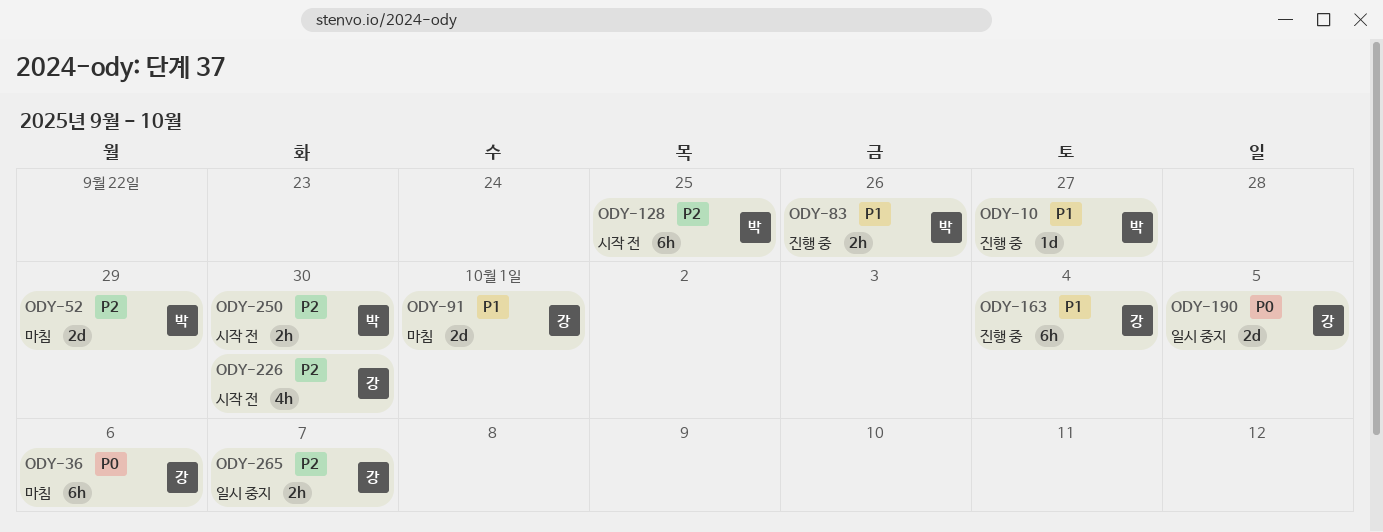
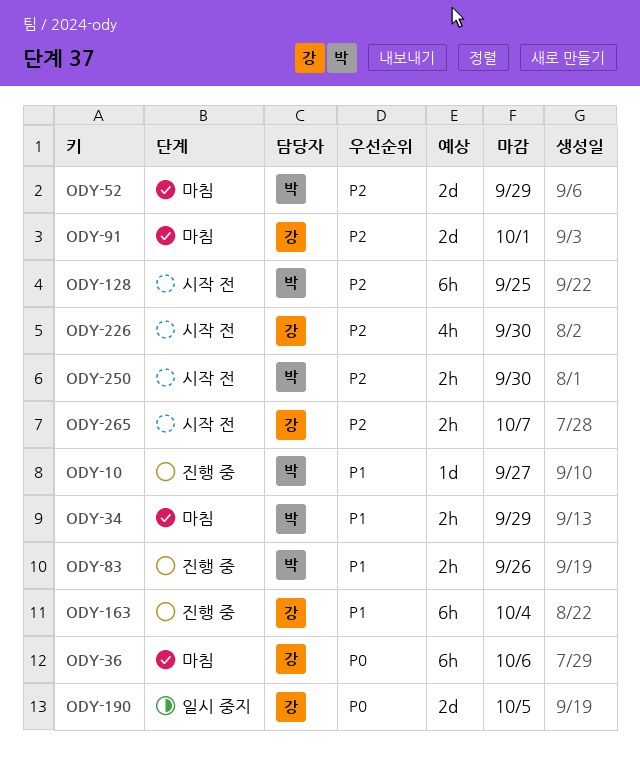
ODY-34: none -> present
ODY-91, priority: P1 -> P2
ODY-265, status: 일시 중지 -> 시작 전

